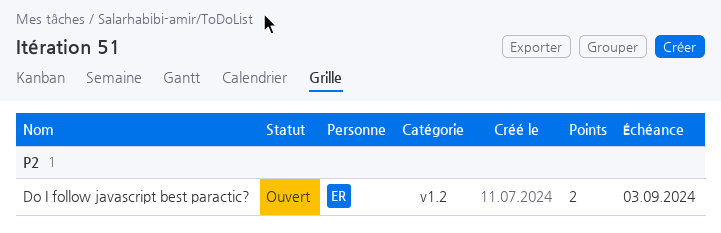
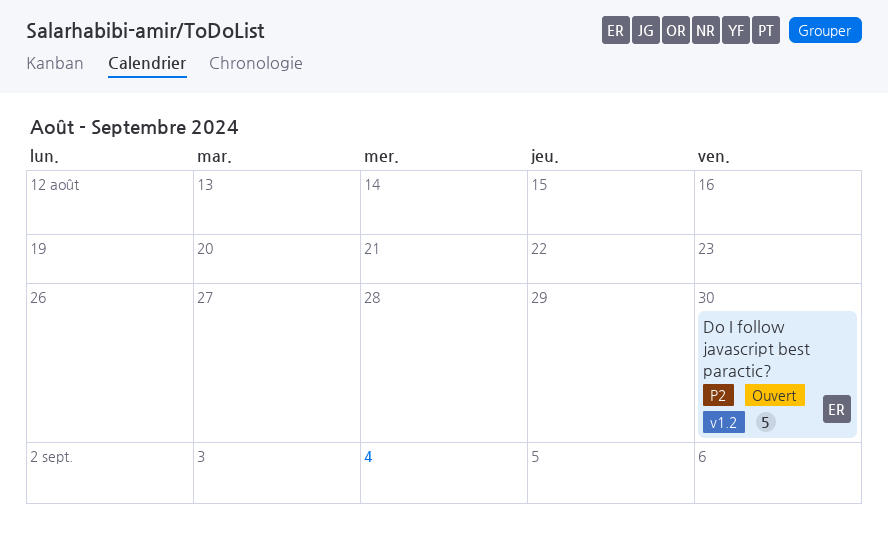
Do I follow javascript best paractic?, estimate: 2 -> 5
Do I follow javascript best paractic?, due: Sep 3 -> Aug 30

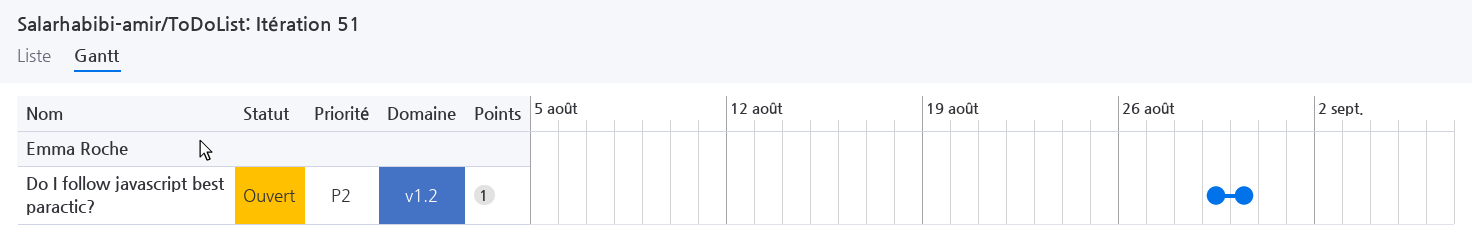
Do I follow javascript best paractic?, estimate: 5 -> 1

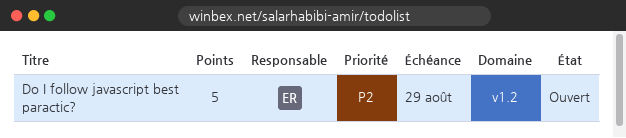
Do I follow javascript best paractic?, estimate: 1 -> 5
Do I follow javascript best paractic?, due: Aug 30 -> Aug 29

